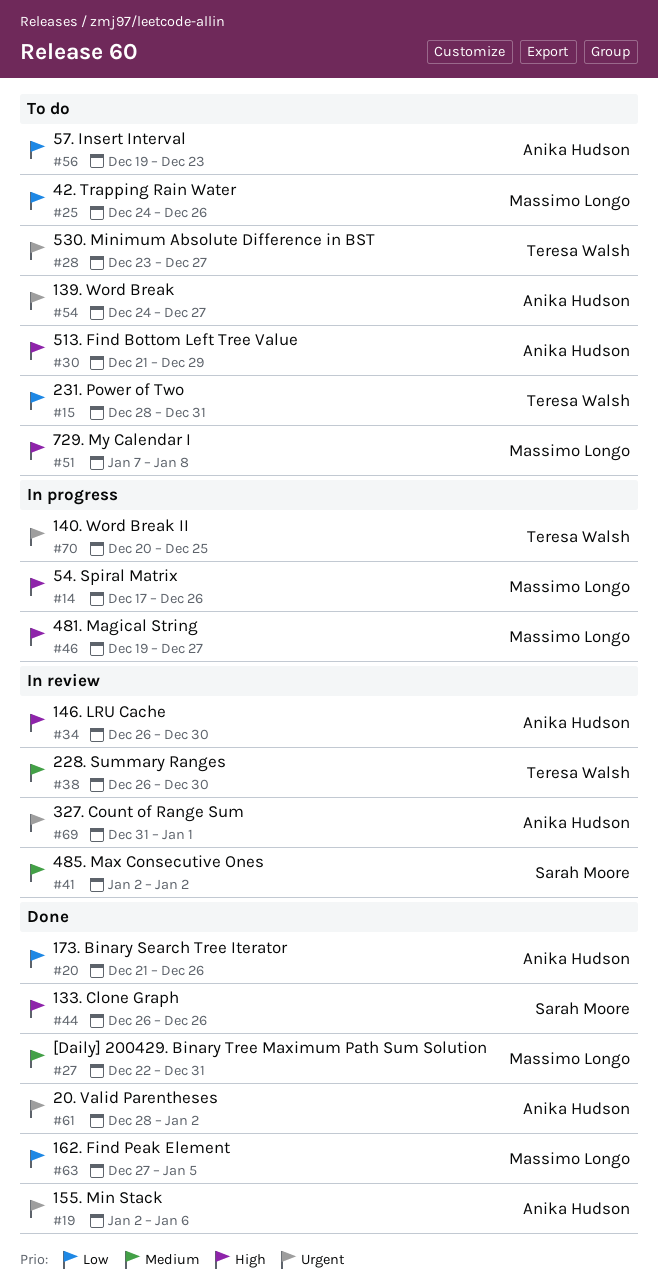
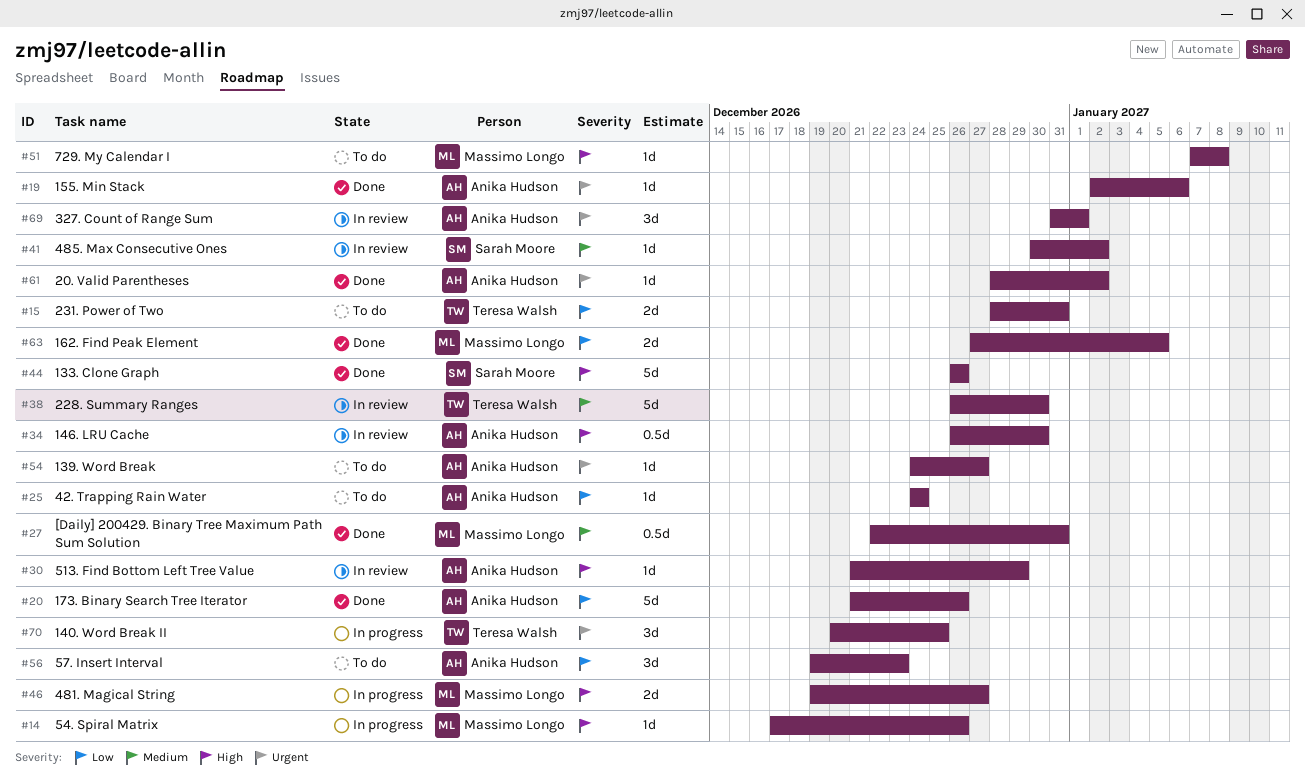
#25, owner: Massimo Longo -> Anika Hudson
#25, due: Dec 26 -> Dec 24
#28: present -> none
#30, status: To do -> In review
#41, start: Jan 2 -> Dec 30

